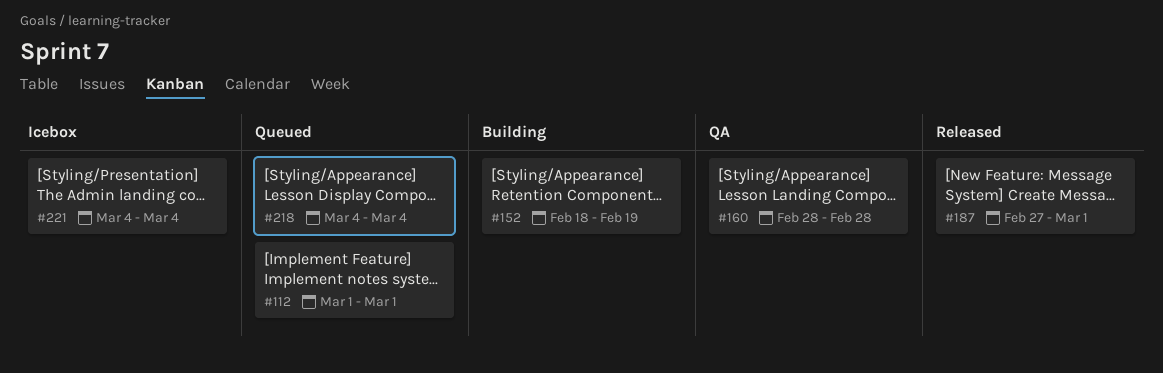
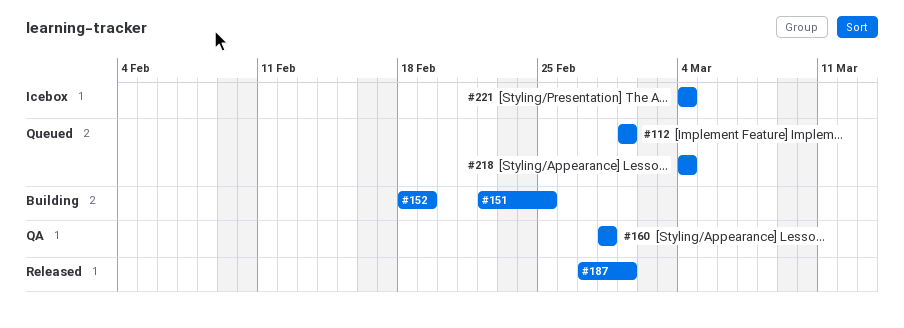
#151: none -> present

